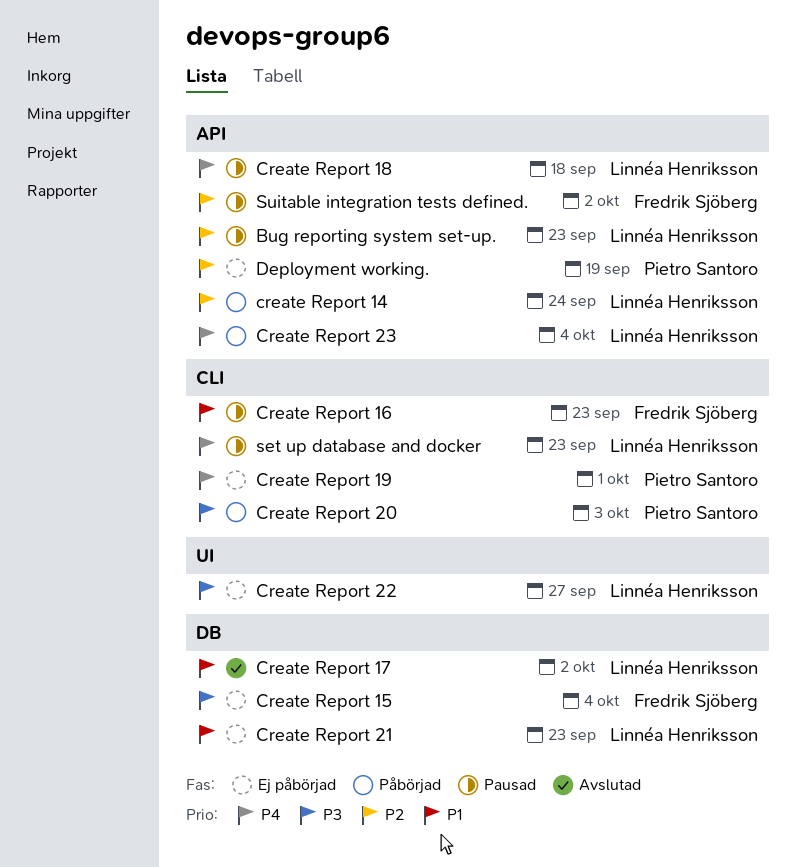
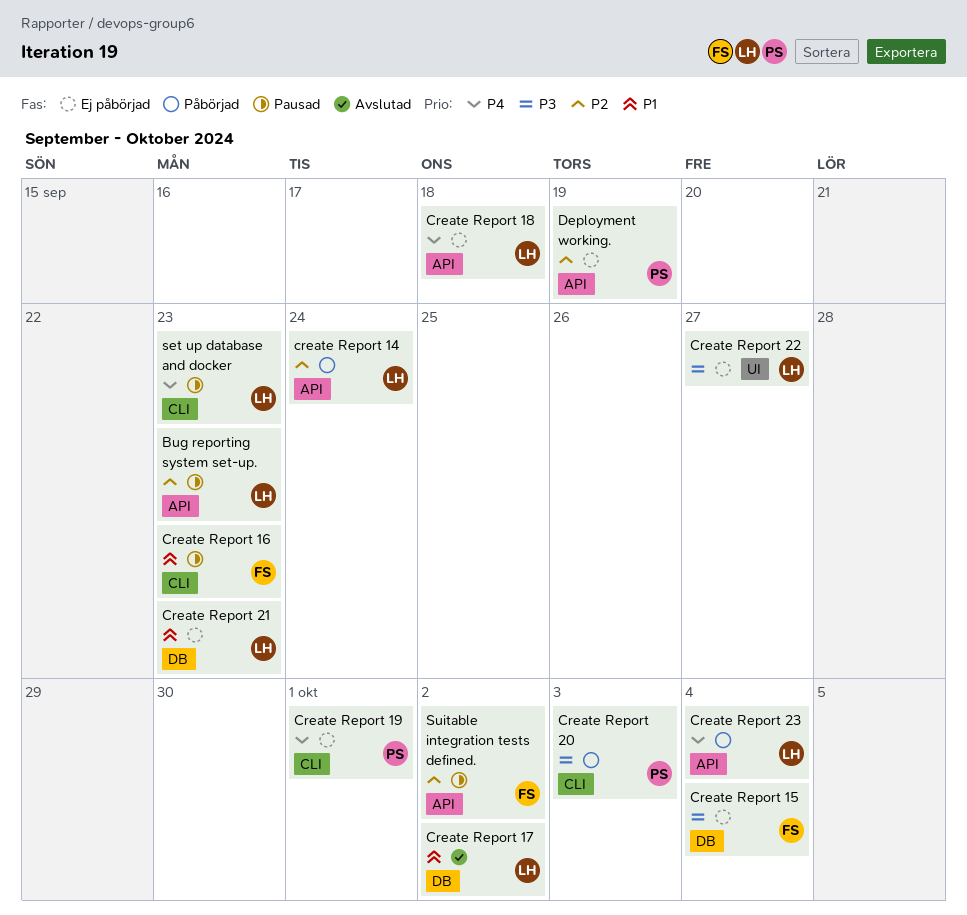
Create Report 18, status: Pausad -> Ej påbörjad

